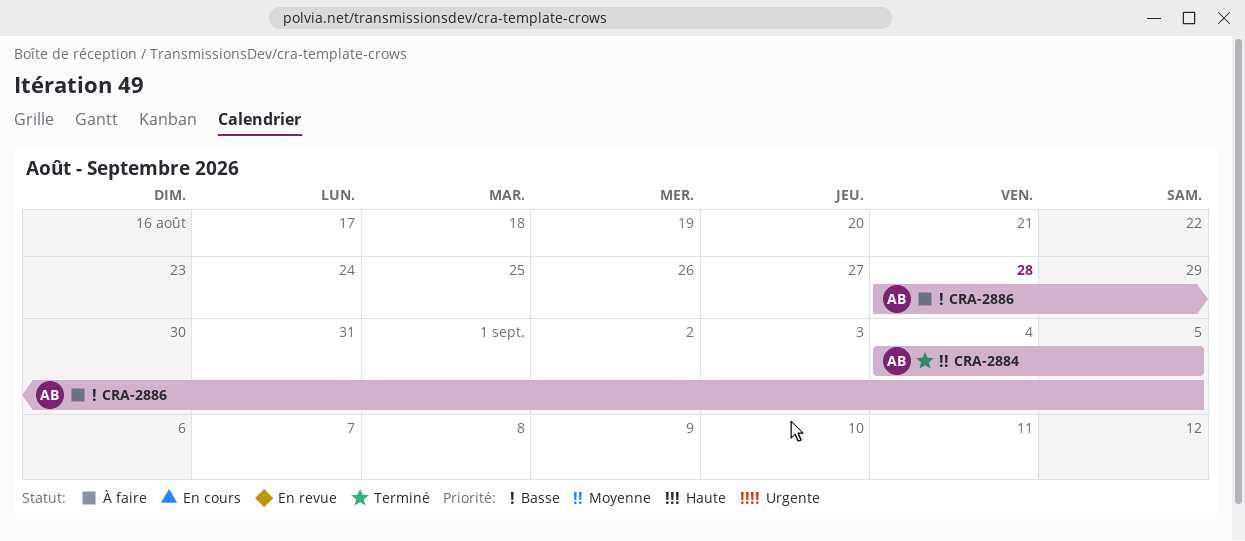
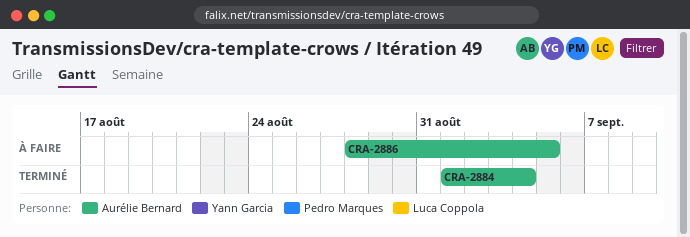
CRA-2884, start: Sep 4 -> Sep 1
CRA-2884, due: Sep 5 -> Sep 4

